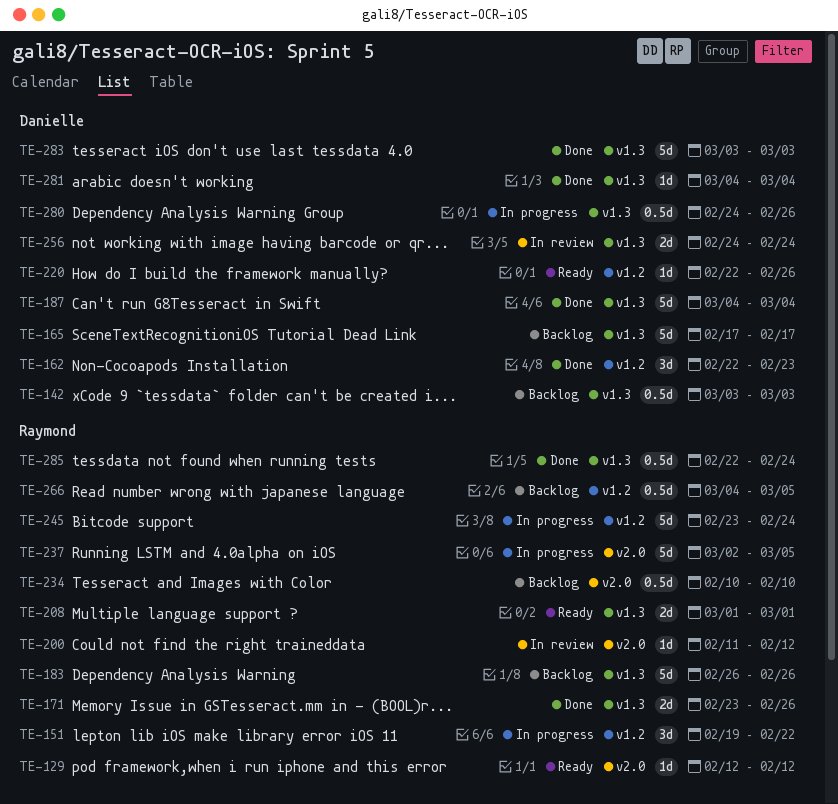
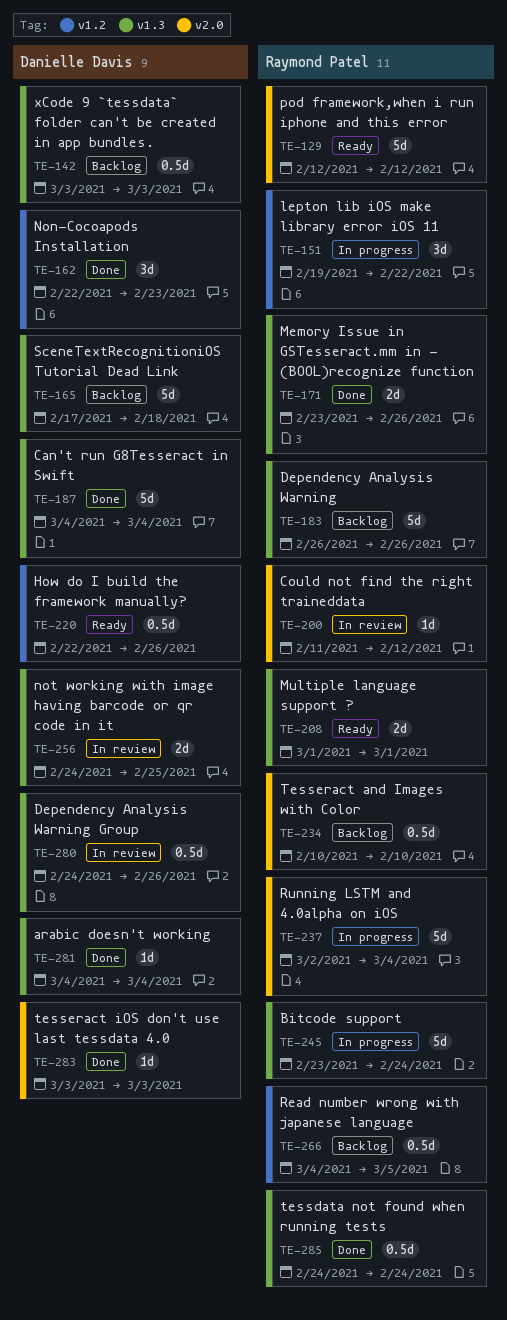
TE-129, estimate: 1d -> 5d
TE-165, due: Feb 17 -> Feb 18
TE-220, estimate: 1d -> 0.5d
TE-237, due: Mar 5 -> Mar 4
TE-245, label: v1.2 -> v1.3
TE-256, due: Feb 24 -> Feb 25
TE-280, status: In progress -> In review
TE-283, label: v1.3 -> v2.0
TE-283, estimate: 5d -> 1d
TE-285, start: Feb 22 -> Feb 24

